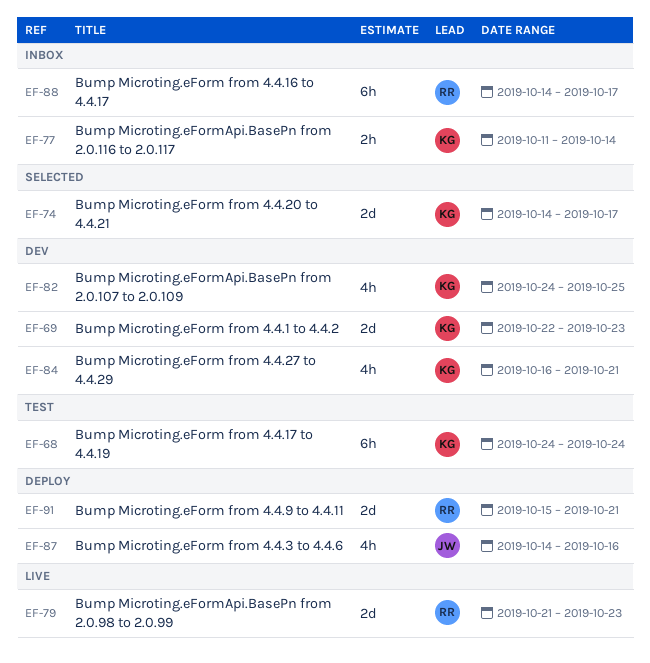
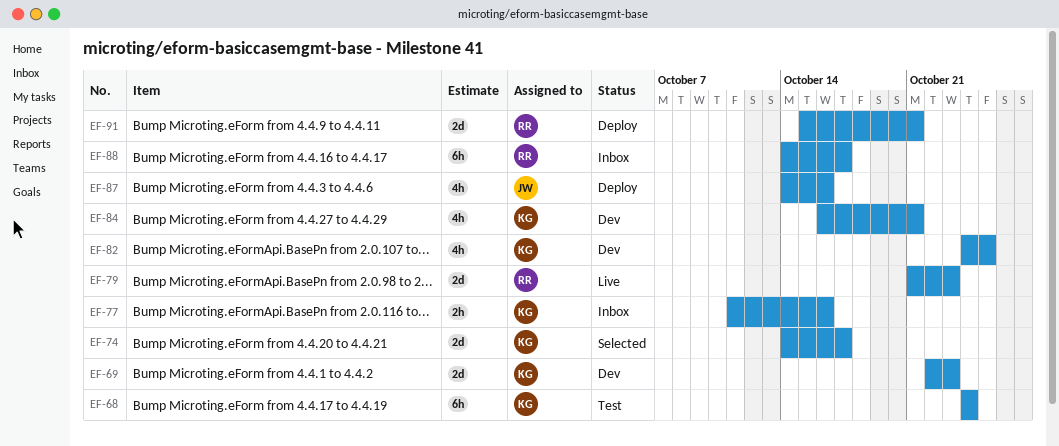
EF-77, due: Oct 14 -> Oct 16

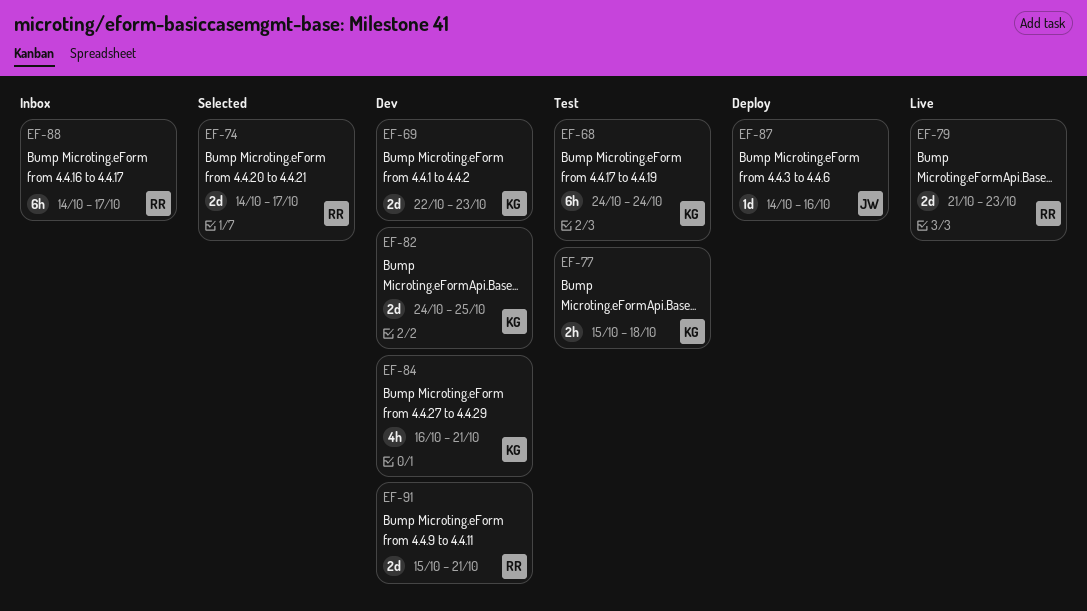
EF-74, owner: KG -> RR
EF-77, status: Inbox -> Test
EF-77, start: Oct 11 -> Oct 15
EF-77, due: Oct 16 -> Oct 18
EF-82, estimate: 4h -> 2d
EF-87, estimate: 4h -> 1d
EF-91, status: Deploy -> Dev

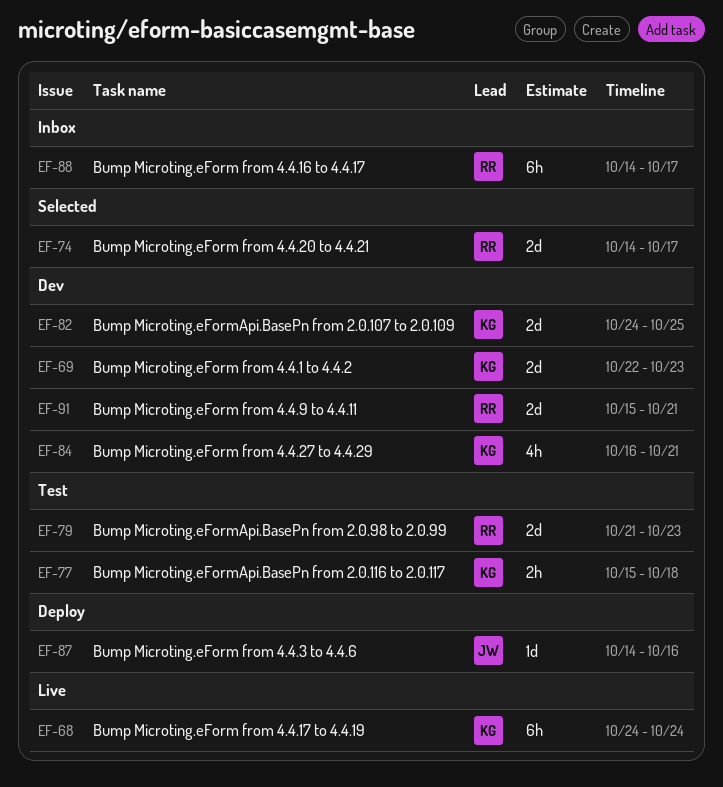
EF-68, status: Test -> Live
EF-79, status: Live -> Test

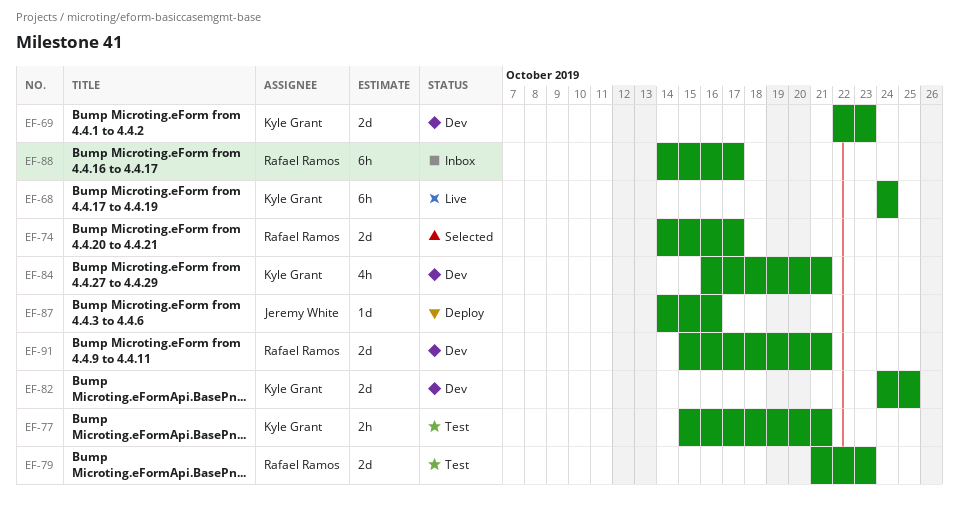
EF-77, due: Oct 18 -> Oct 21

